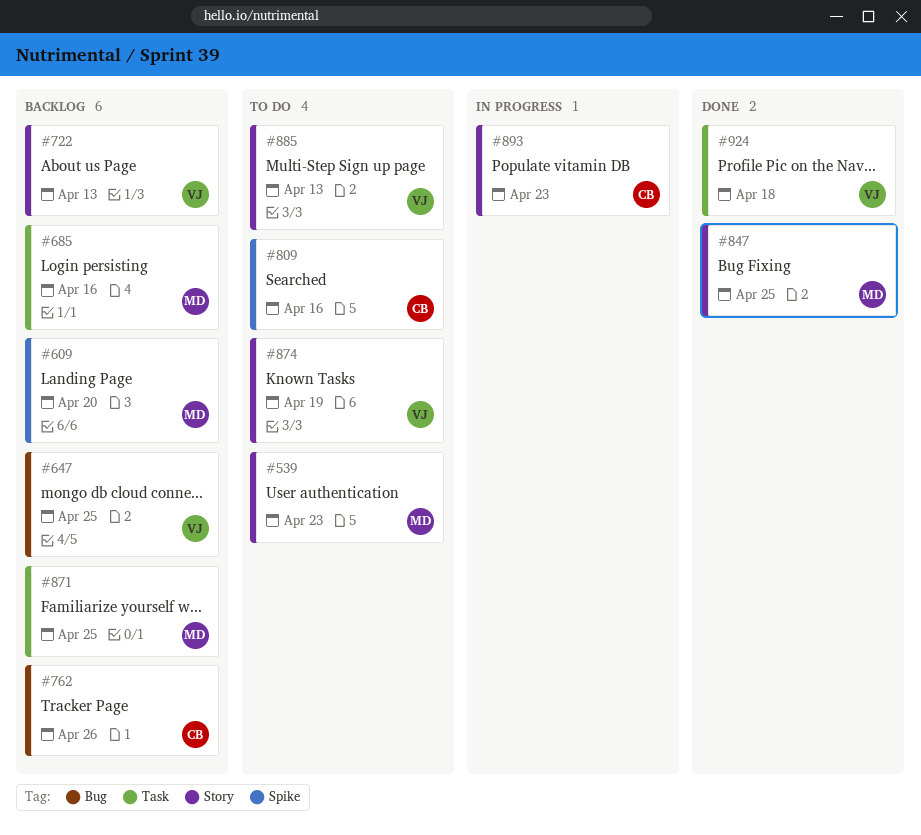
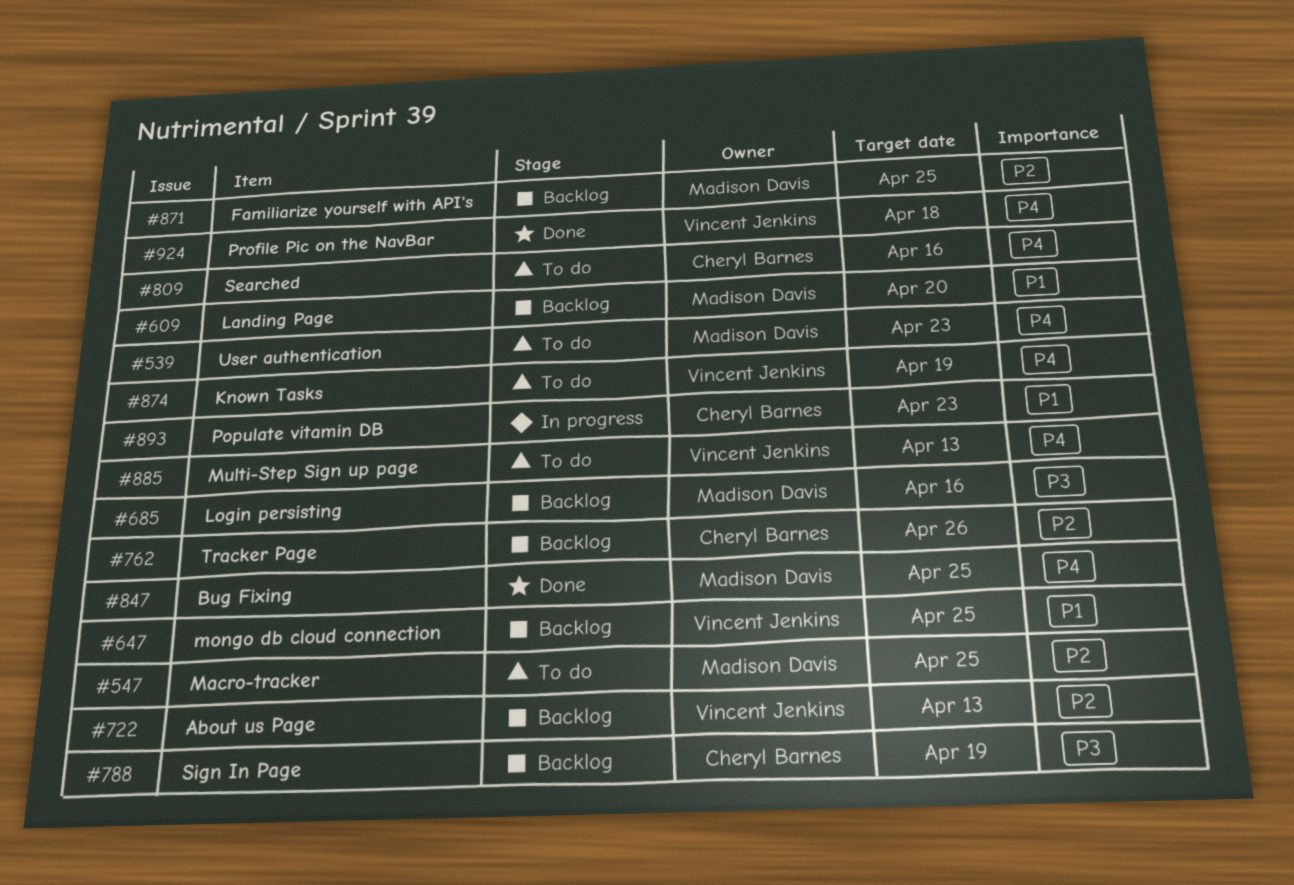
#547: none -> present
#788: none -> present

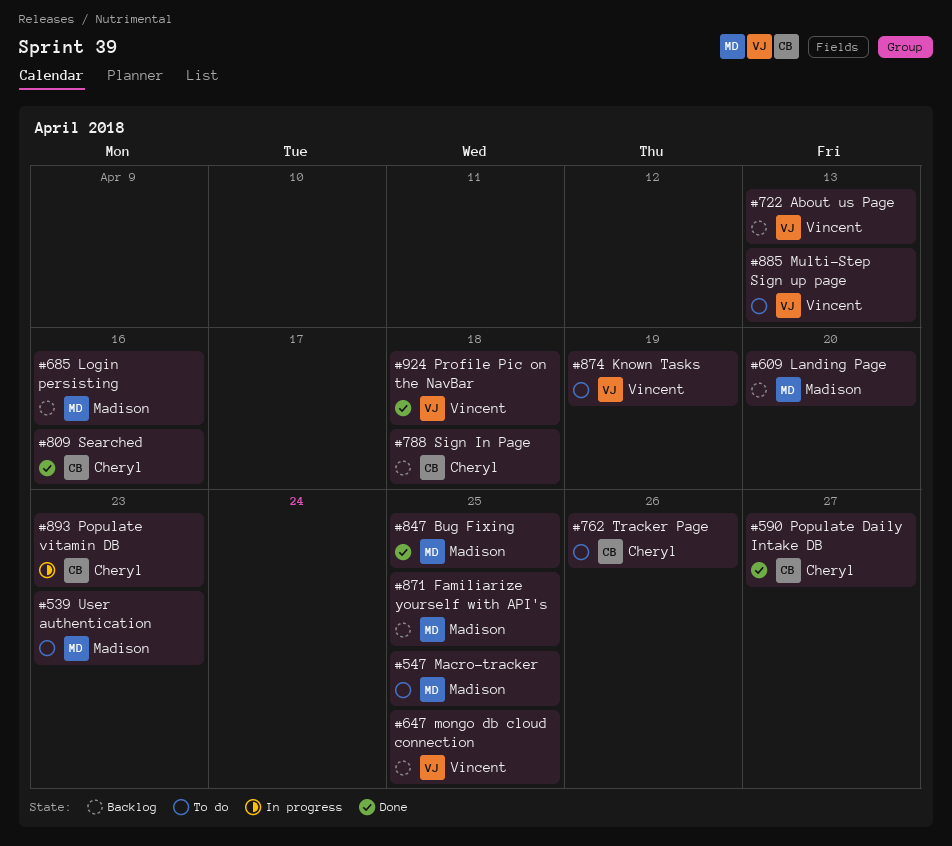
#590: none -> present
#762, status: Backlog -> To do
#788, due: Apr 19 -> Apr 18
#809, status: To do -> Done

